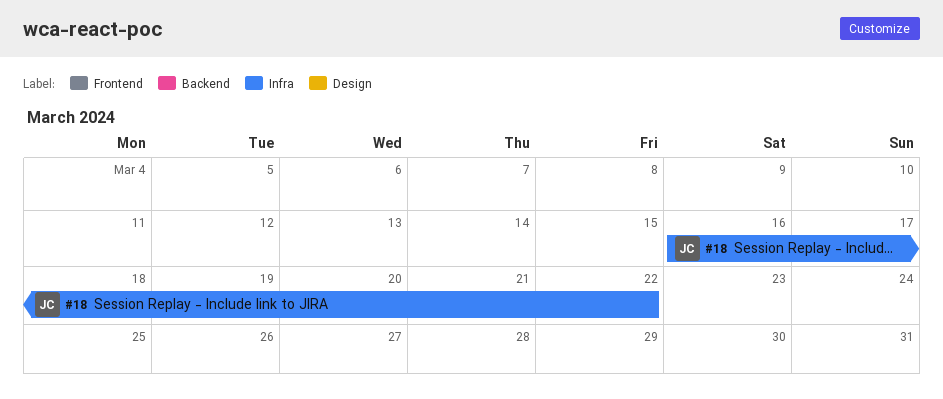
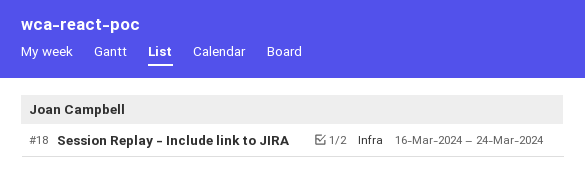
#18, due: Mar 22 -> Mar 24

